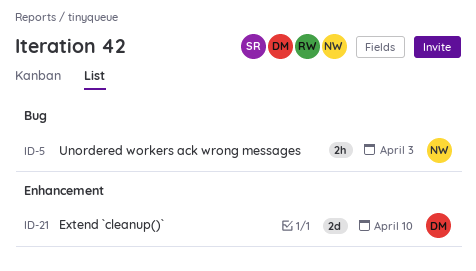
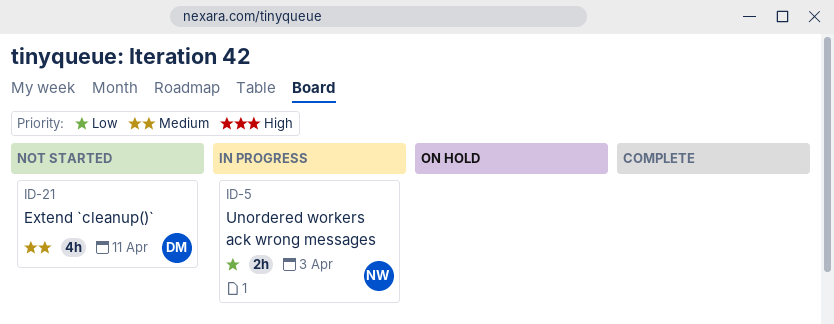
ID-21, estimate: 2d -> 4h
ID-21, due: Apr 10 -> Apr 11

